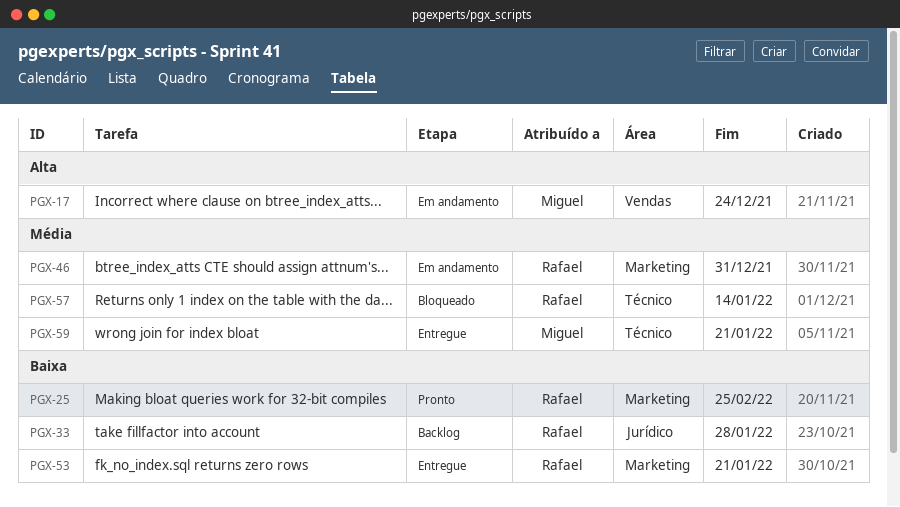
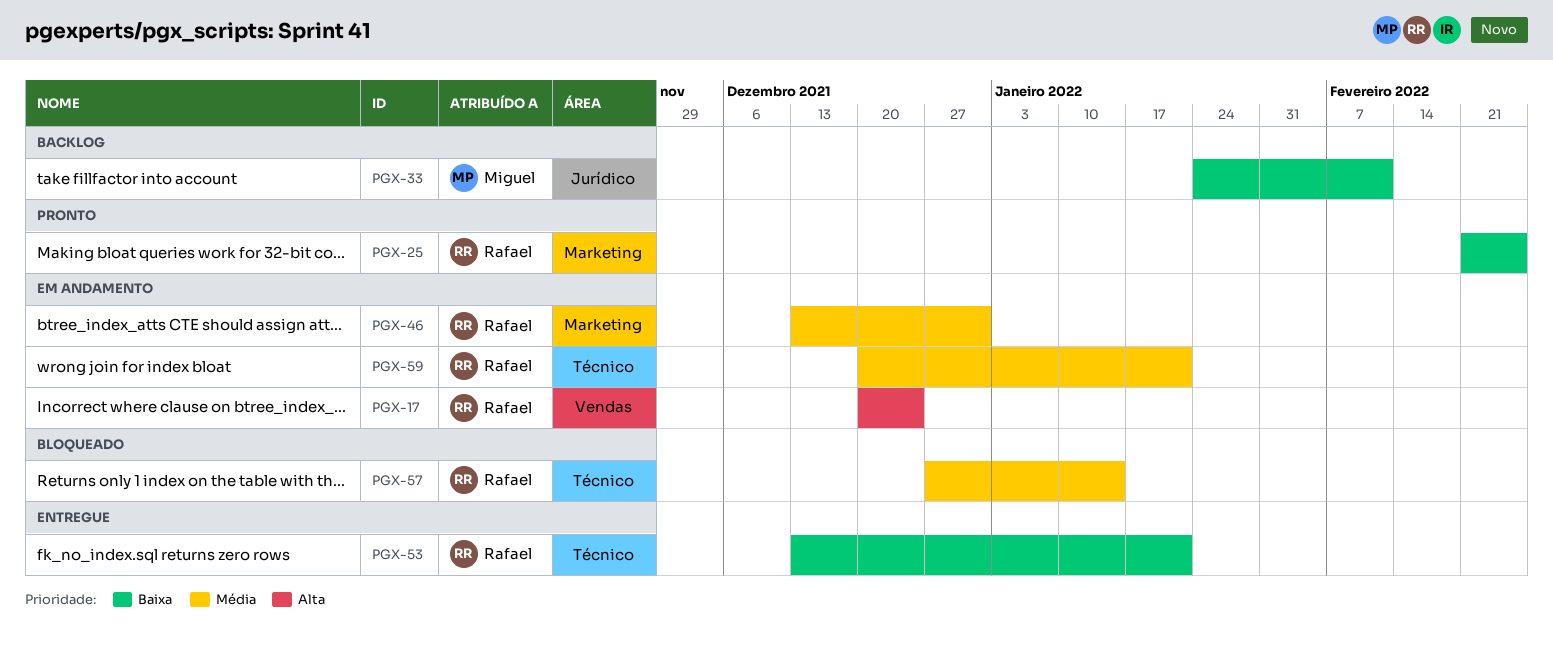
PGX-17, owner: Miguel -> Rafael
PGX-33, owner: Rafael -> Miguel
PGX-33, due: Jan 28 -> Feb 11
PGX-53, label: Marketing -> Técnico
PGX-59, status: Entregue -> Em andamento
PGX-59, owner: Miguel -> Rafael

